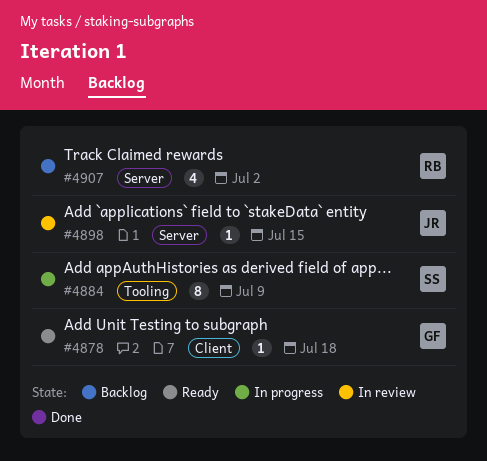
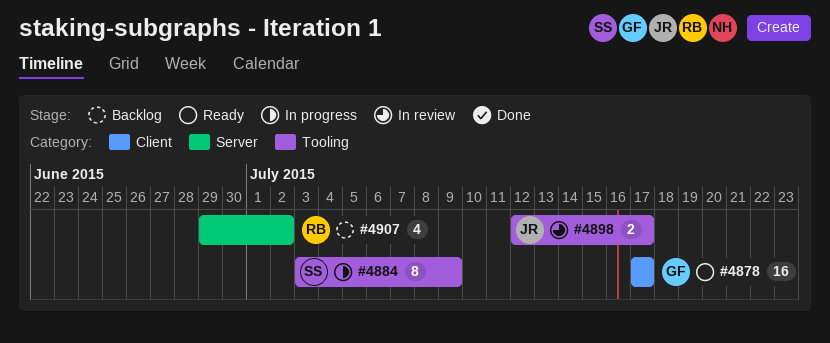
#4878, estimate: 1 -> 16
#4878, due: Jul 18 -> Jul 17
#4898, label: Server -> Tooling
#4898, estimate: 1 -> 2
#4898, due: Jul 15 -> Jul 17

